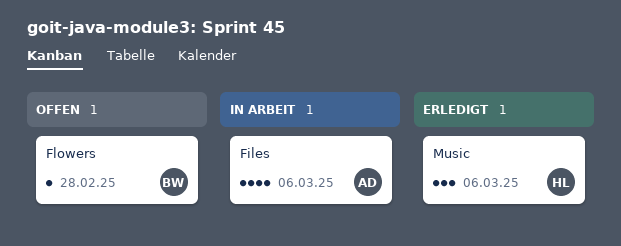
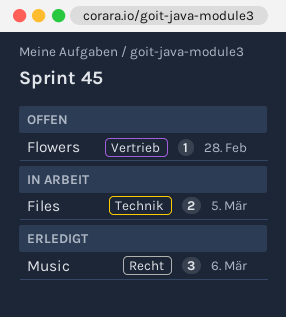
Files, estimate: 4 -> 2
Files, due: Mar 6 -> Mar 5

